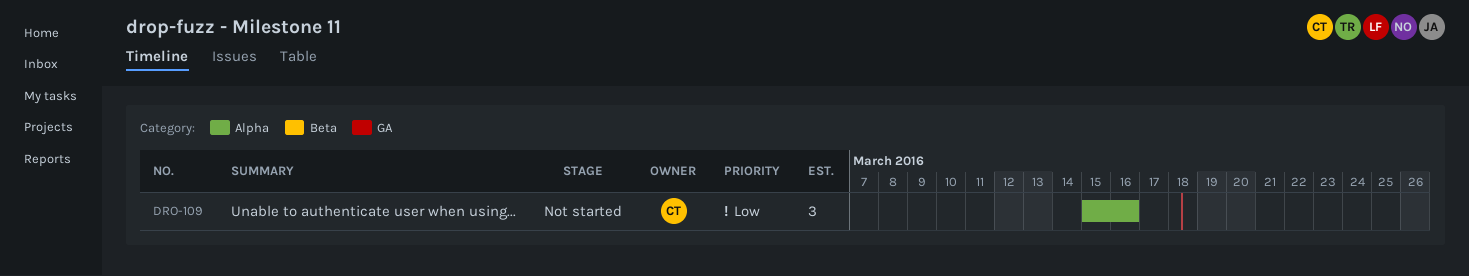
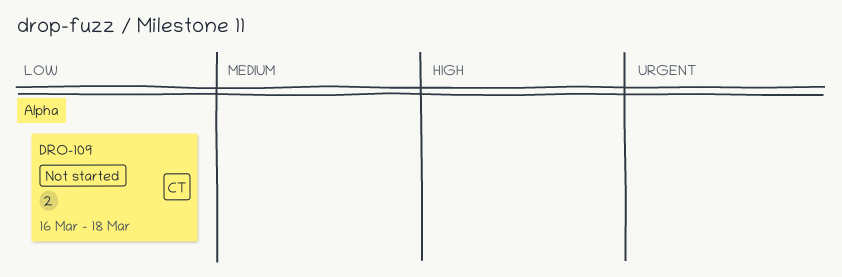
DRO-109, estimate: 3 -> 2
DRO-109, start: Mar 15 -> Mar 16
DRO-109, due: Mar 16 -> Mar 18

